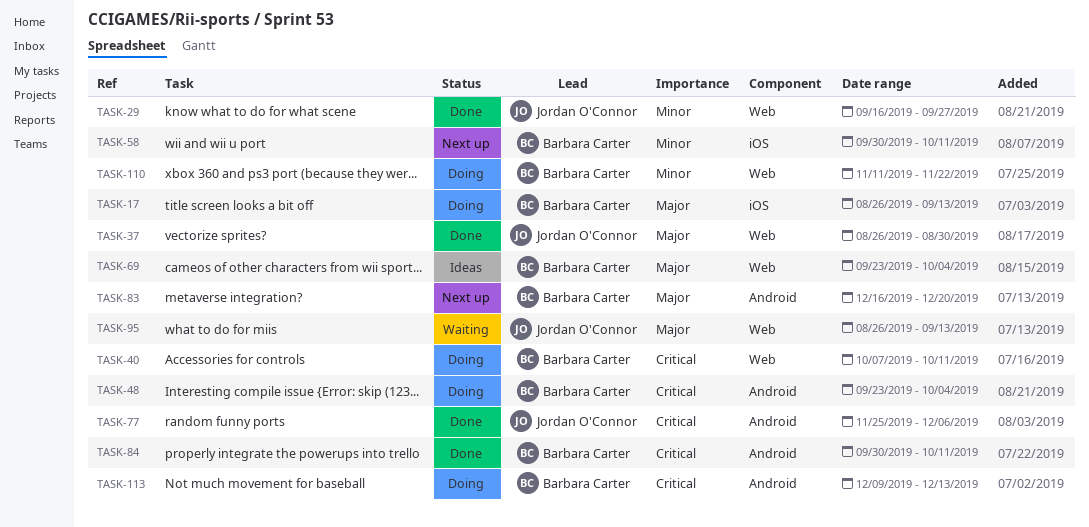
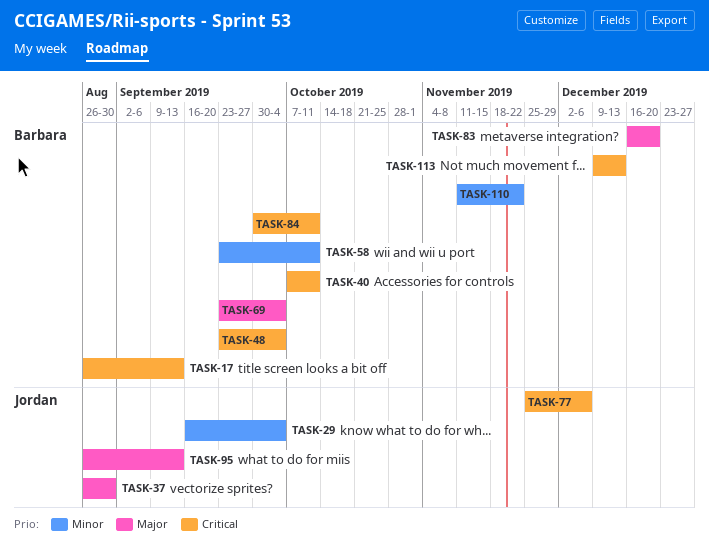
TASK-17, priority: Major -> Critical
TASK-29, due: Sep 27 -> Oct 4
TASK-58, start: Sep 30 -> Sep 23

